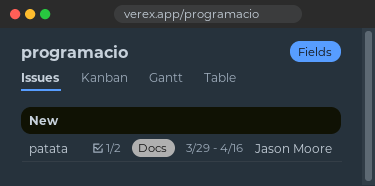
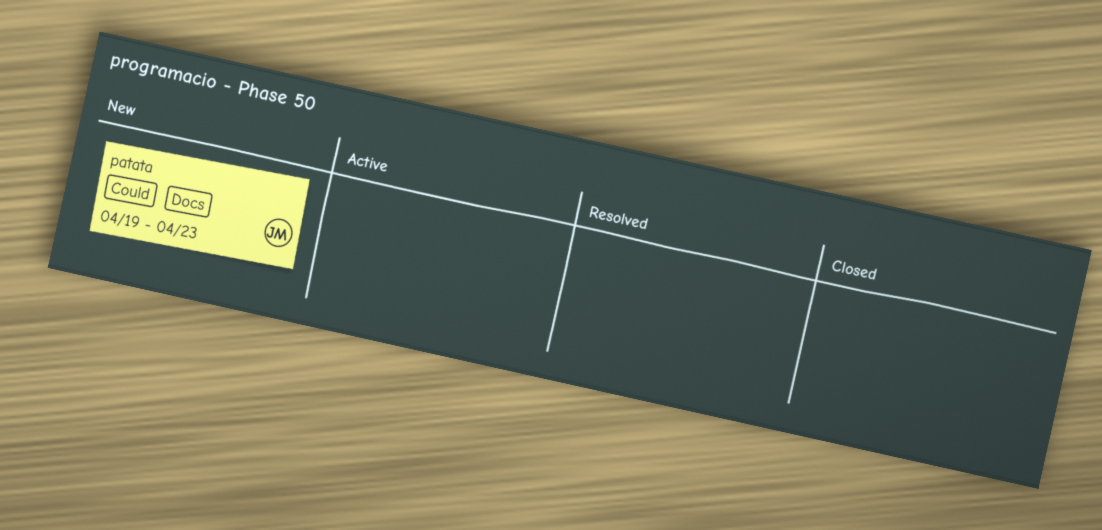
patata, start: Mar 29 -> Apr 19
patata, due: Apr 16 -> Apr 23

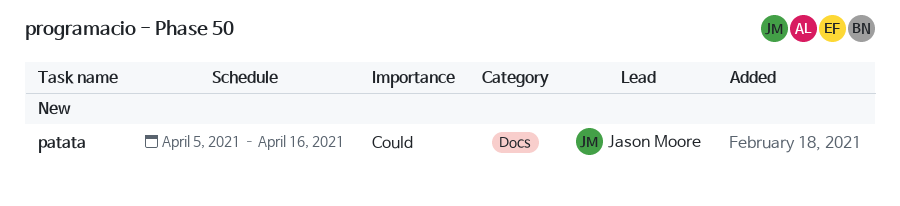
patata, start: Apr 19 -> Apr 5
patata, due: Apr 23 -> Apr 16

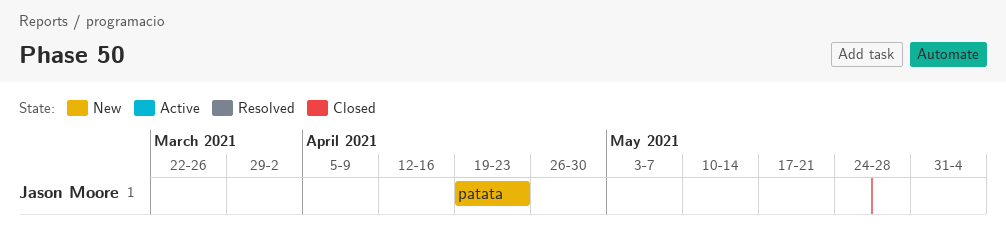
patata, start: Apr 5 -> Apr 19
patata, due: Apr 16 -> Apr 23

